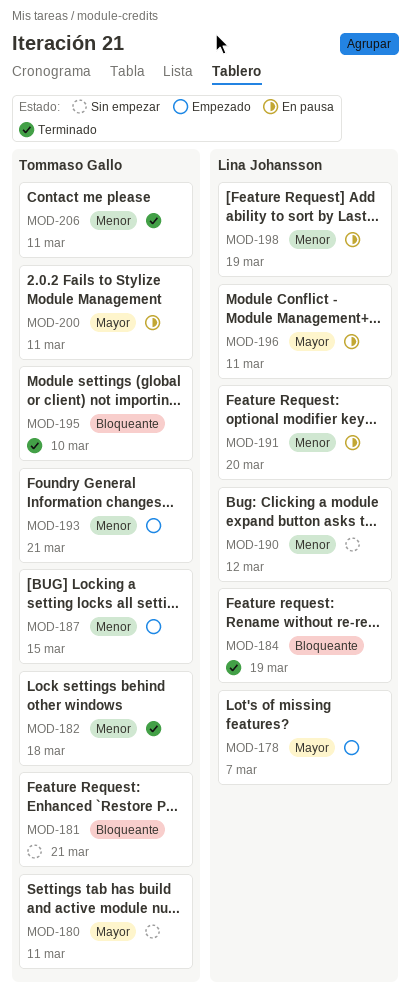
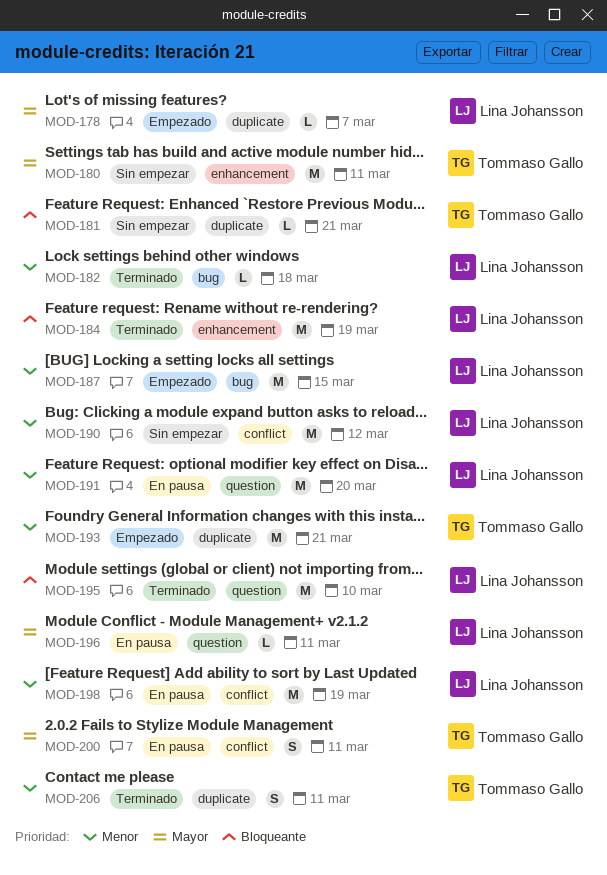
MOD-182, owner: Tommaso Gallo -> Lina Johansson
MOD-187, owner: Tommaso Gallo -> Lina Johansson
MOD-195, owner: Tommaso Gallo -> Lina Johansson

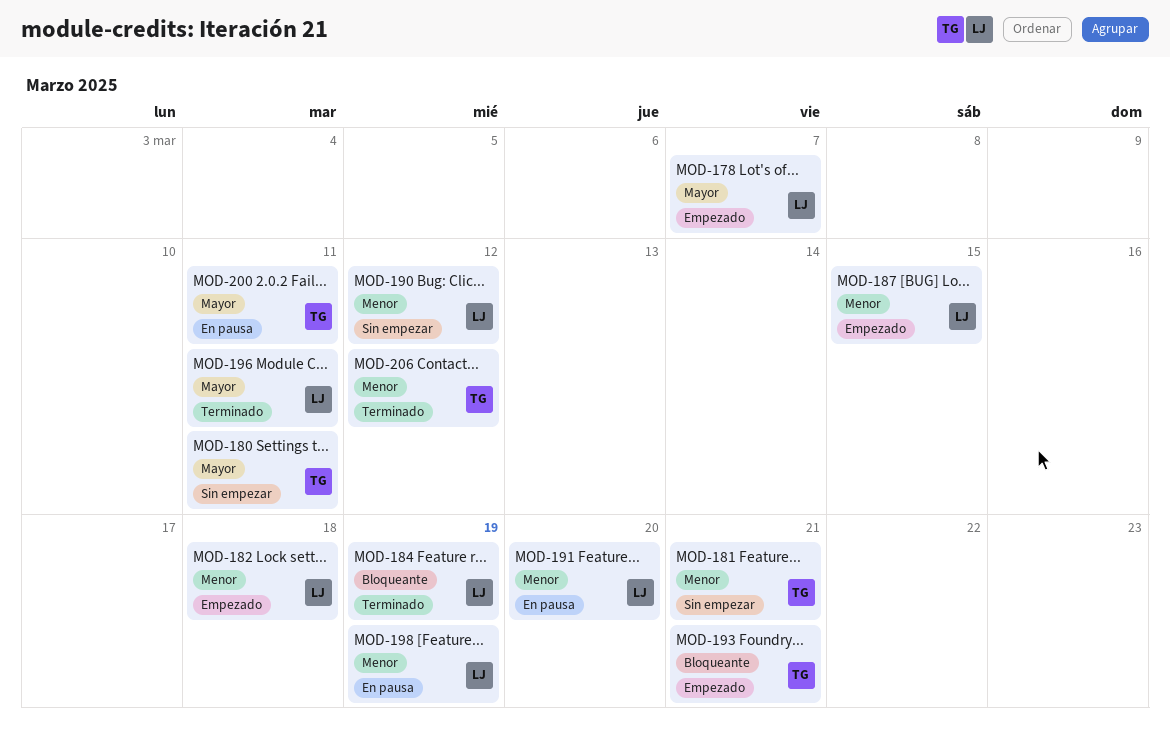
MOD-181, priority: Bloqueante -> Menor
MOD-182, status: Terminado -> Empezado
MOD-193, priority: Menor -> Bloqueante
MOD-195: present -> none
MOD-196, status: En pausa -> Terminado
MOD-206, due: Mar 11 -> Mar 12

